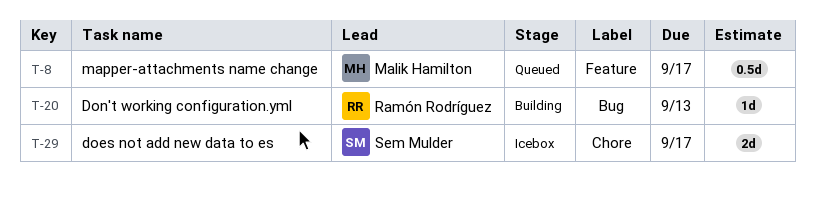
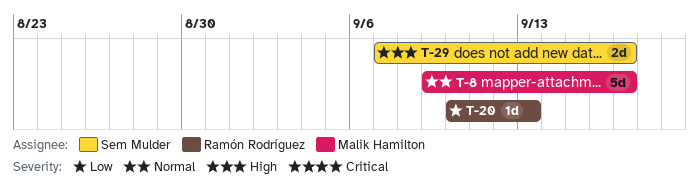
T-8, estimate: 0.5d -> 5d

